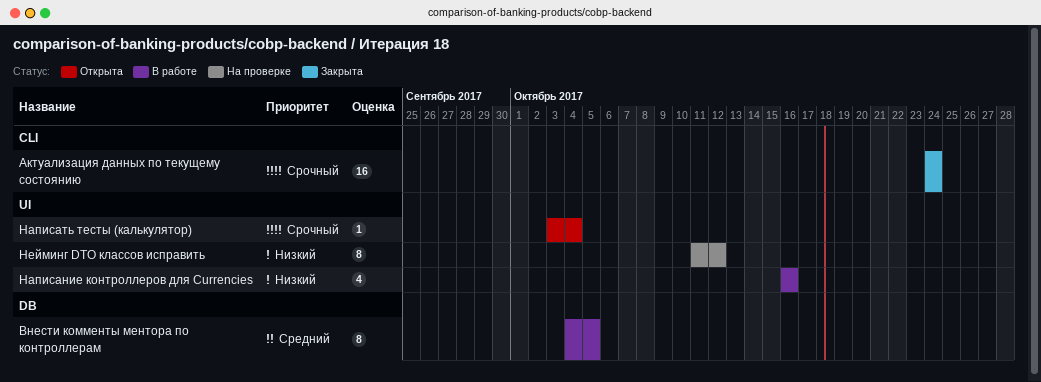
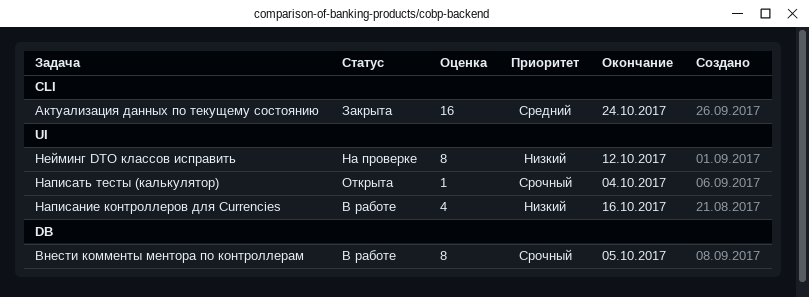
Актуализация данных по текущему состоянию, priority: Срочный -> Средний
Внести комменты ментора по контроллерам, priority: Средний -> Срочный

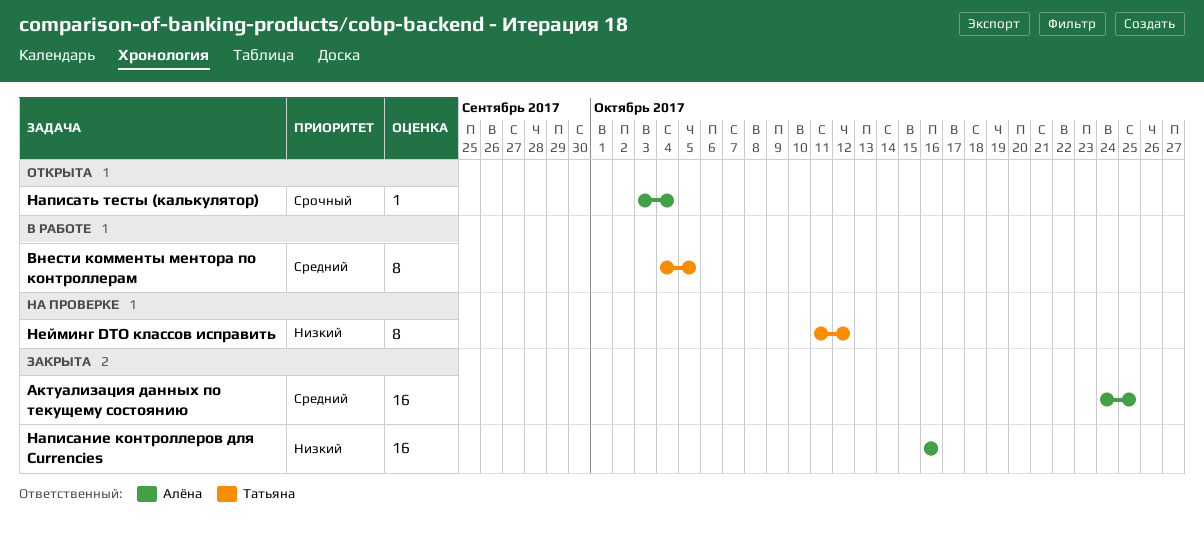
Актуализация данных по текущему состоянию, due: Oct 24 -> Oct 25
Внести комменты ментора по контроллерам, priority: Срочный -> Средний
Написание контроллеров для Currencies, status: В работе -> Закрыта
Написание контроллеров для Currencies, estimate: 4 -> 16

